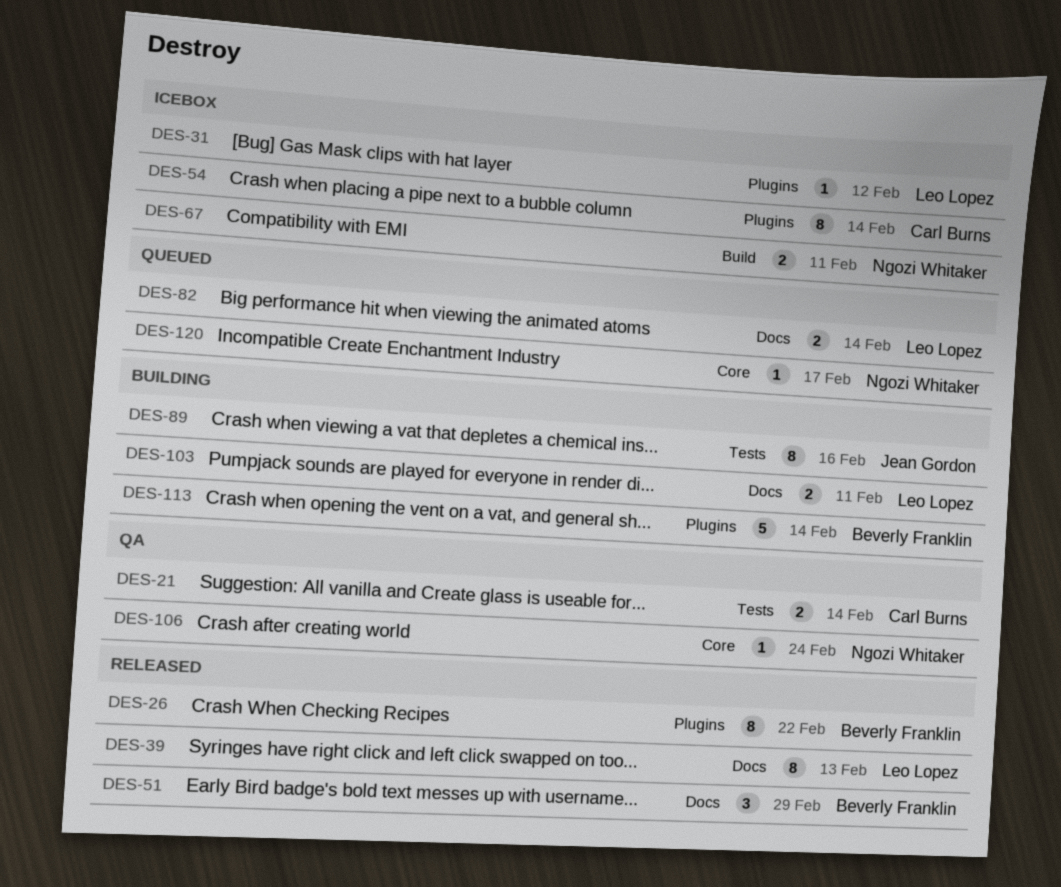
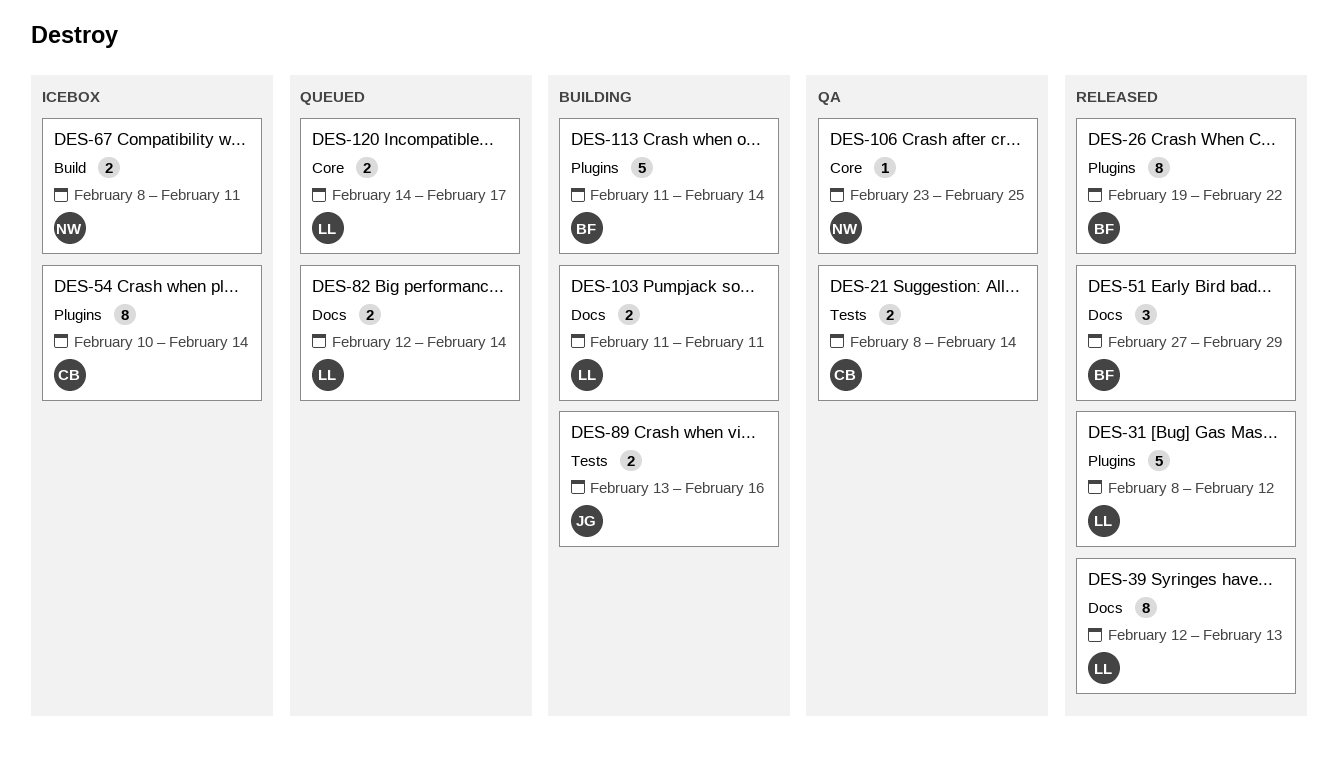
DES-31, status: Icebox -> Released
DES-31, estimate: 1 -> 5
DES-89, estimate: 8 -> 2
DES-106, due: Feb 24 -> Feb 25
DES-120, owner: Ngozi Whitaker -> Leo Lopez
DES-120, estimate: 1 -> 2

